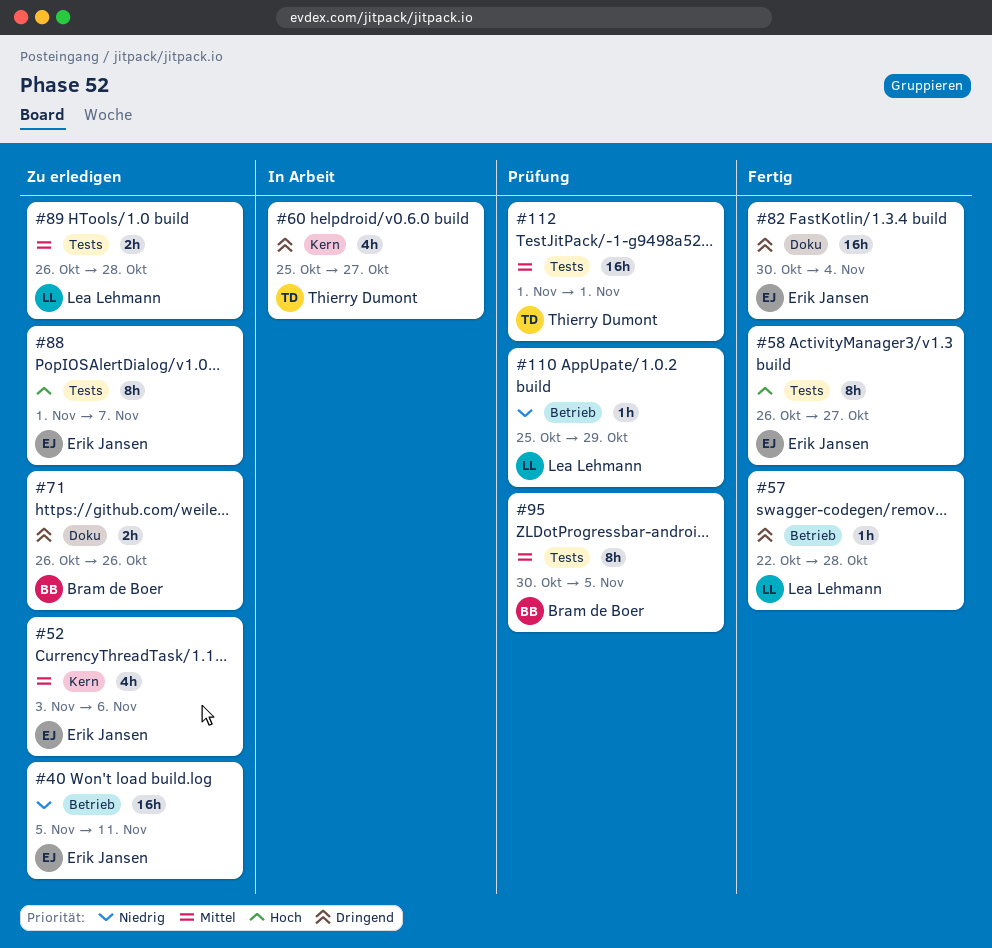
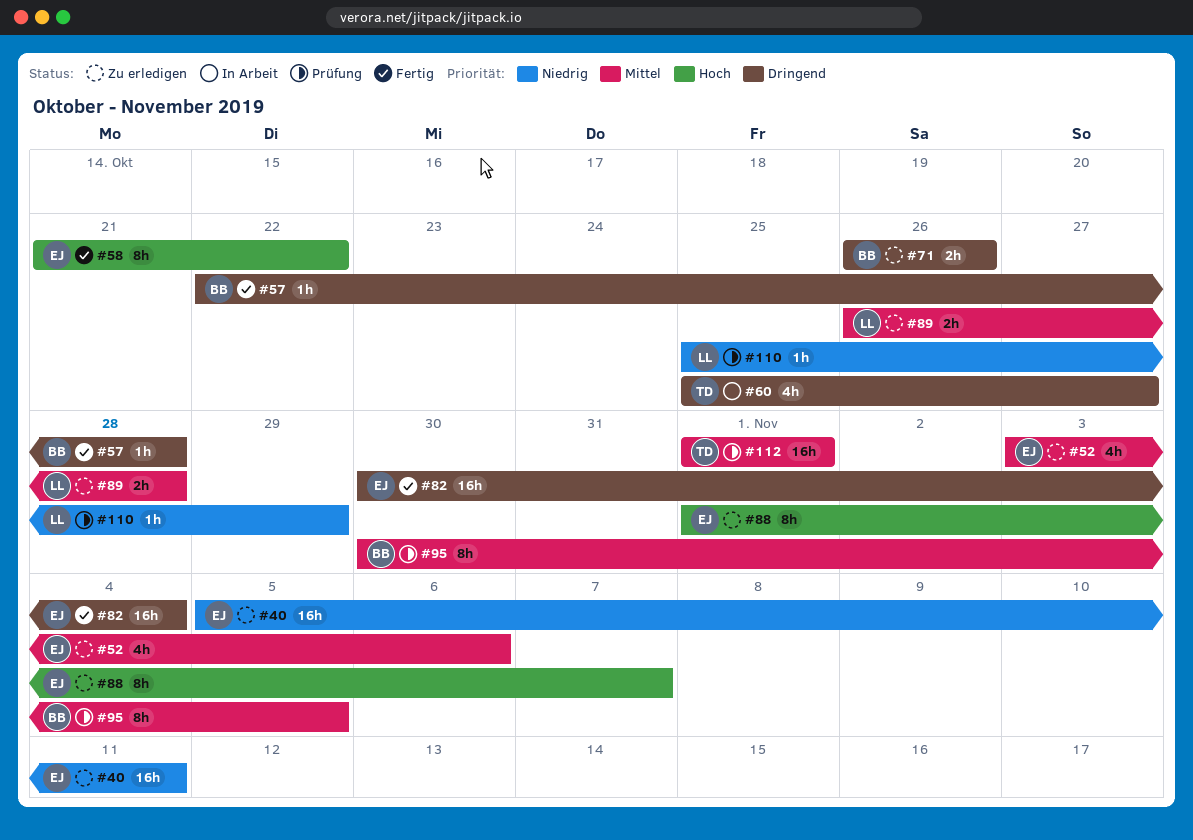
#57, owner: Lea Lehmann -> Bram de Boer
#58, start: Oct 26 -> Oct 21
#58, due: Oct 27 -> Oct 22

